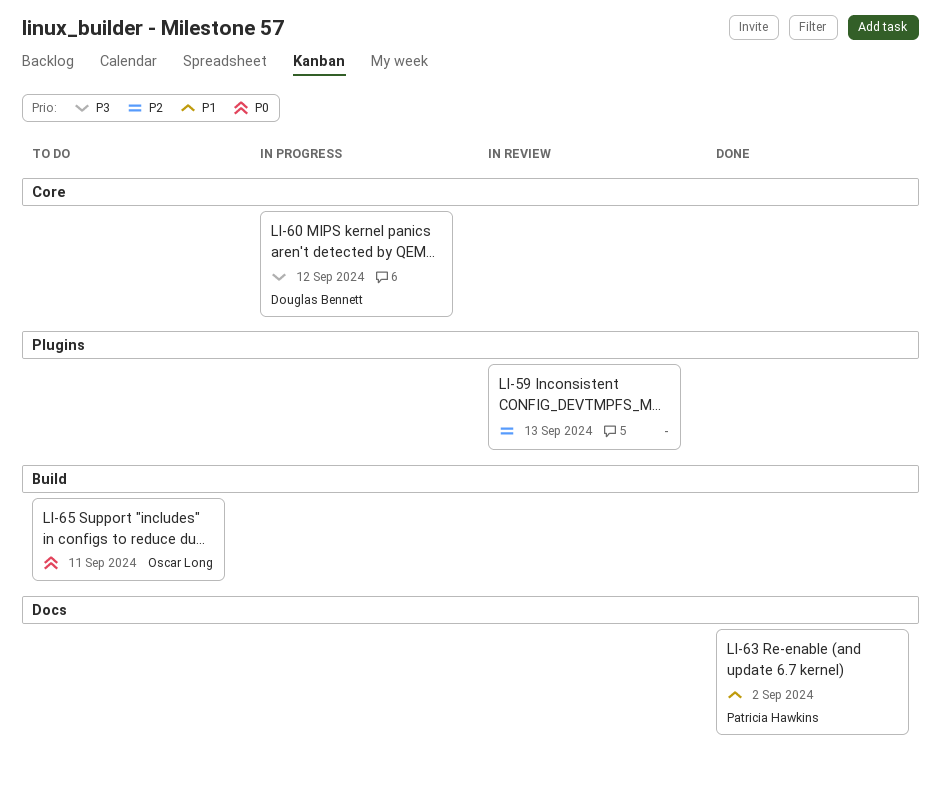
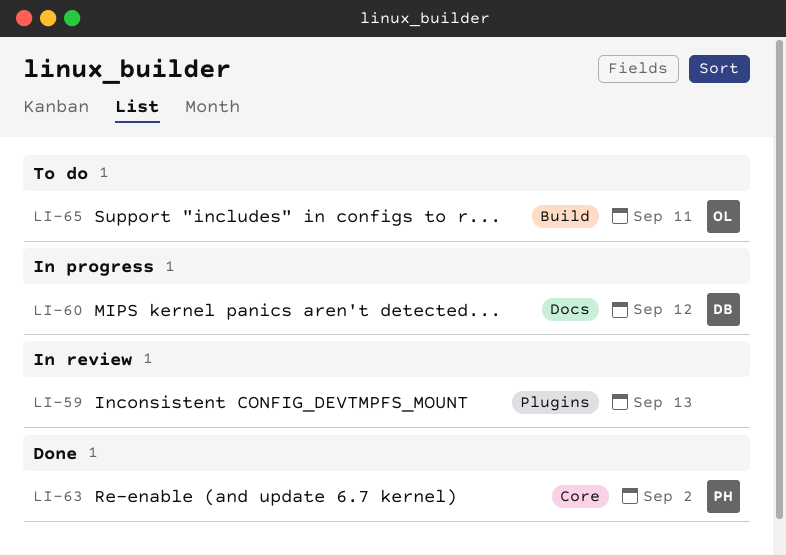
LI-60, label: Core -> Docs
LI-63, label: Docs -> Core

